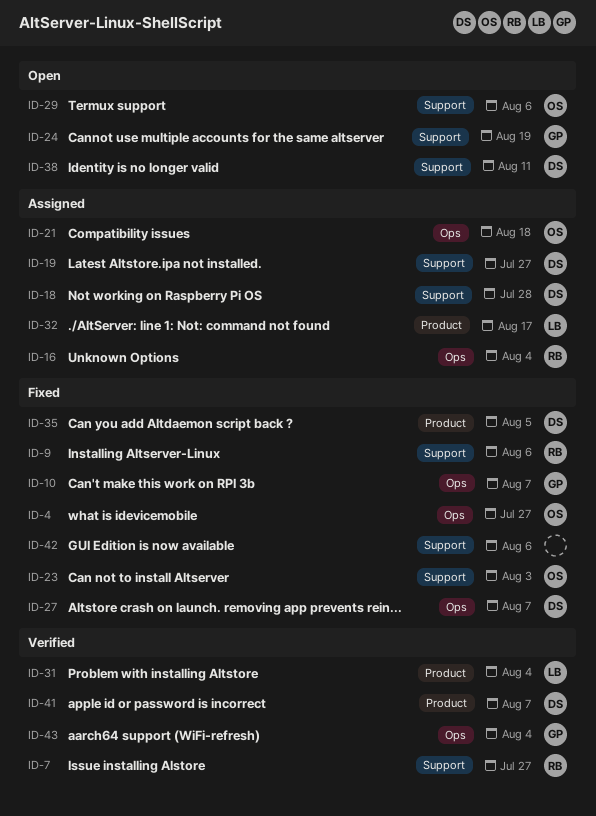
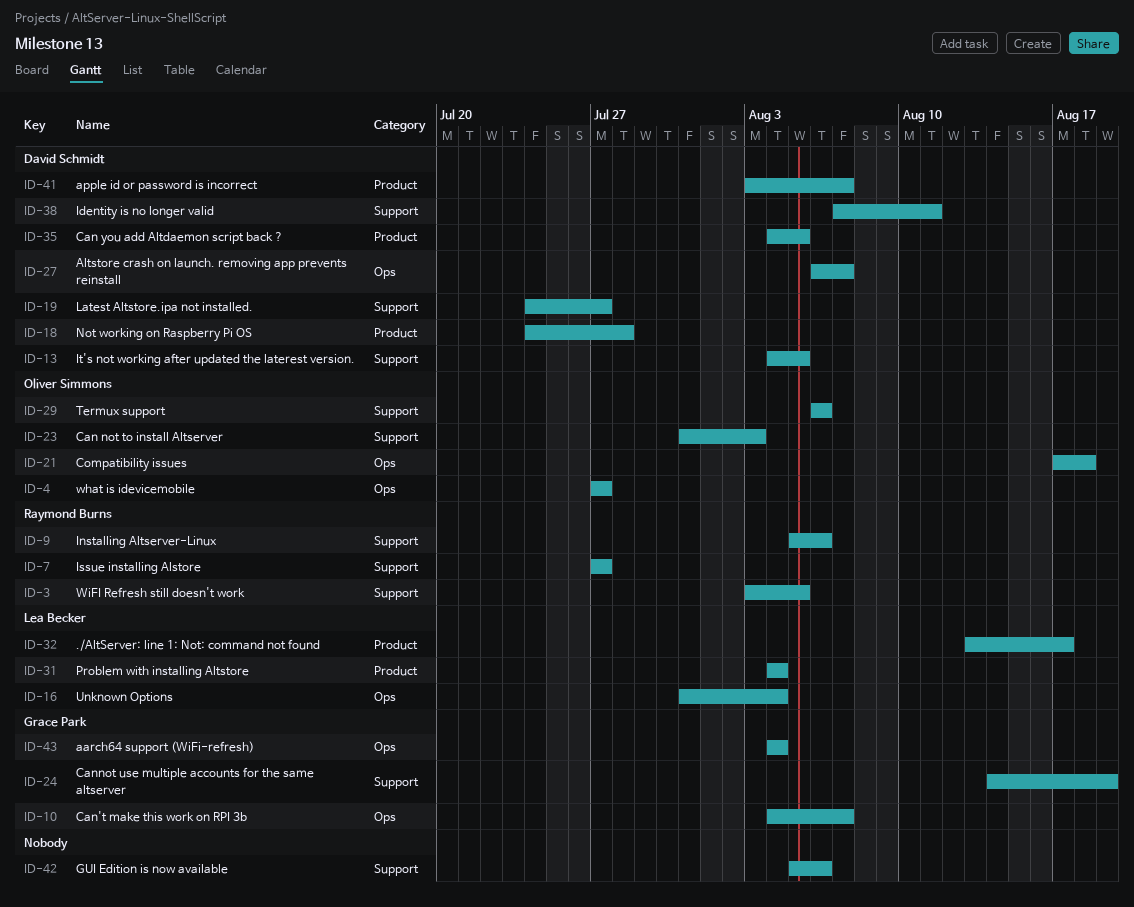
ID-3: none -> present
ID-13: none -> present
ID-16, owner: Raymond Burns -> Lea Becker
ID-18, label: Support -> Product

